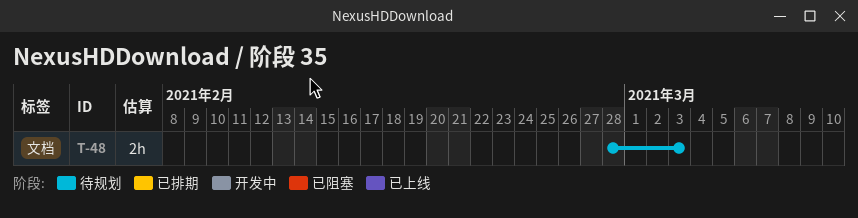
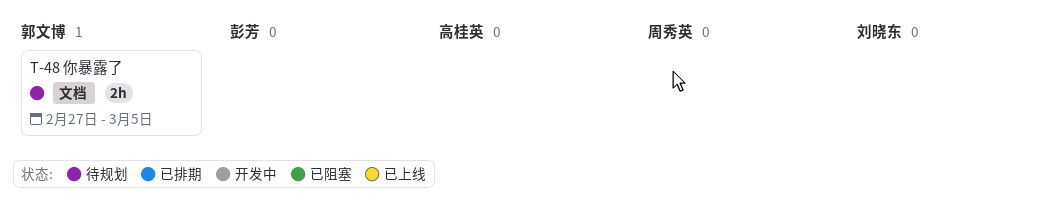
T-48, start: Feb 28 -> Feb 27
T-48, due: Mar 3 -> Mar 5

